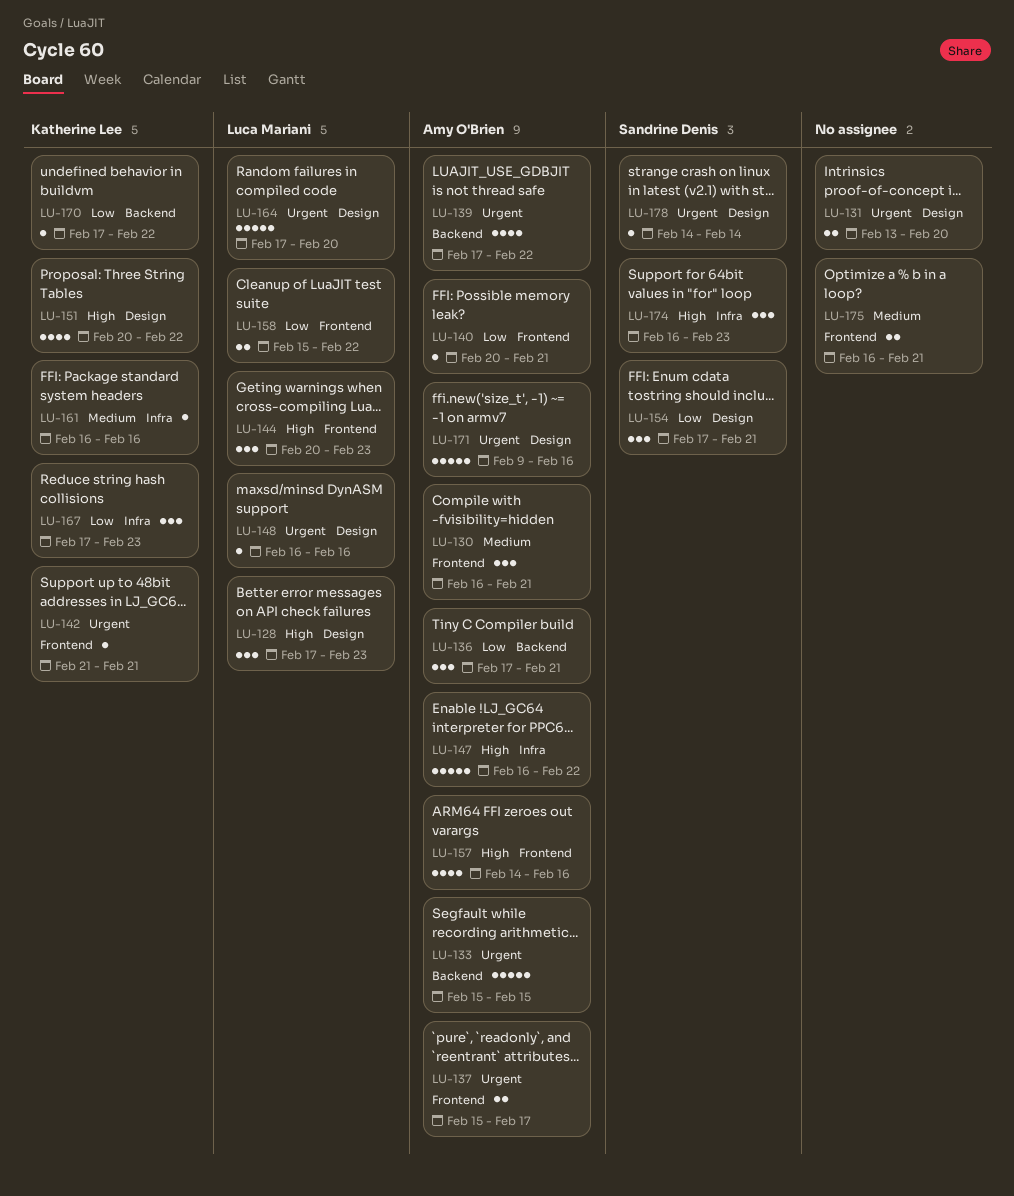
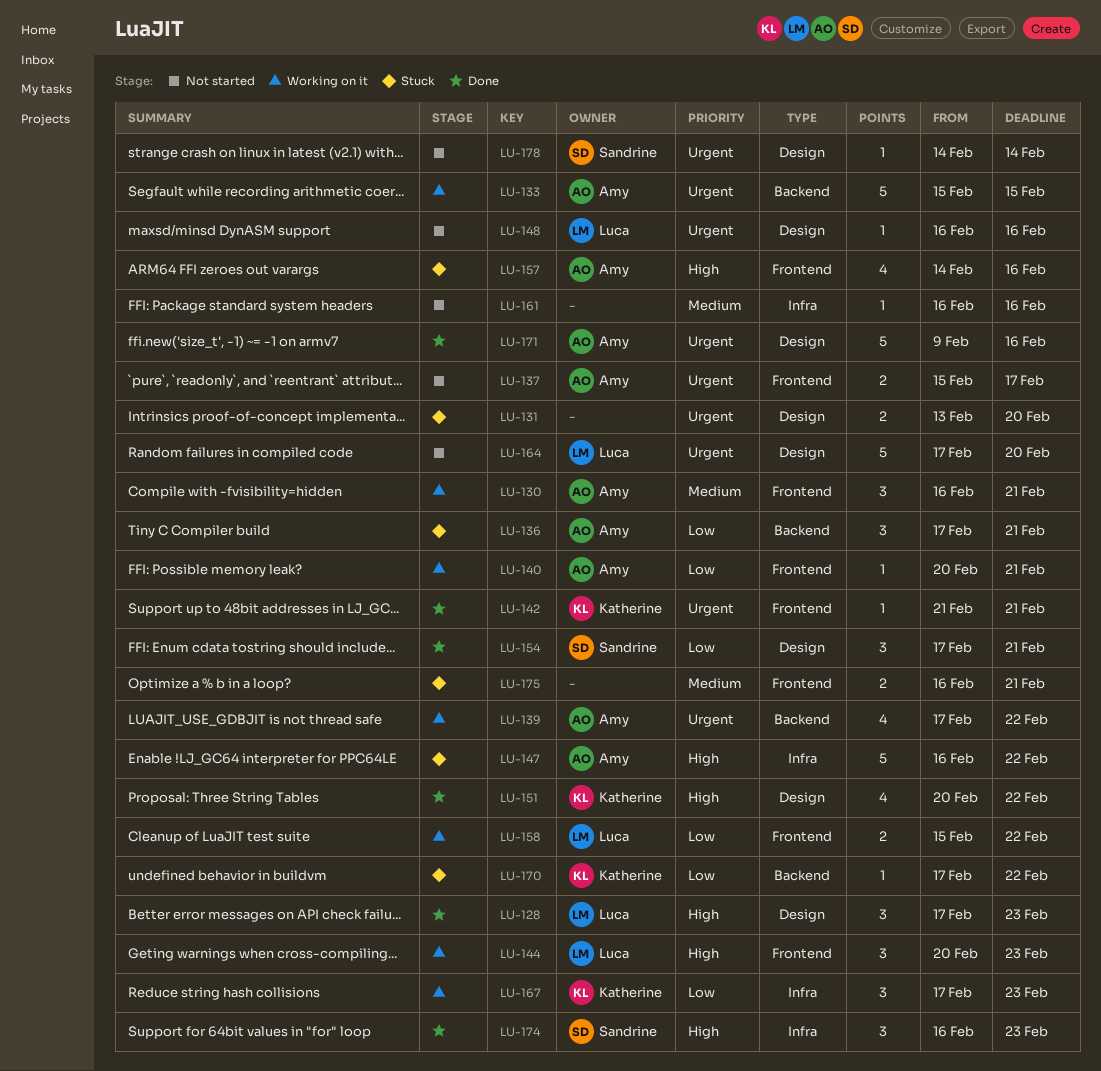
LU-161, owner: Katherine Lee -> none

